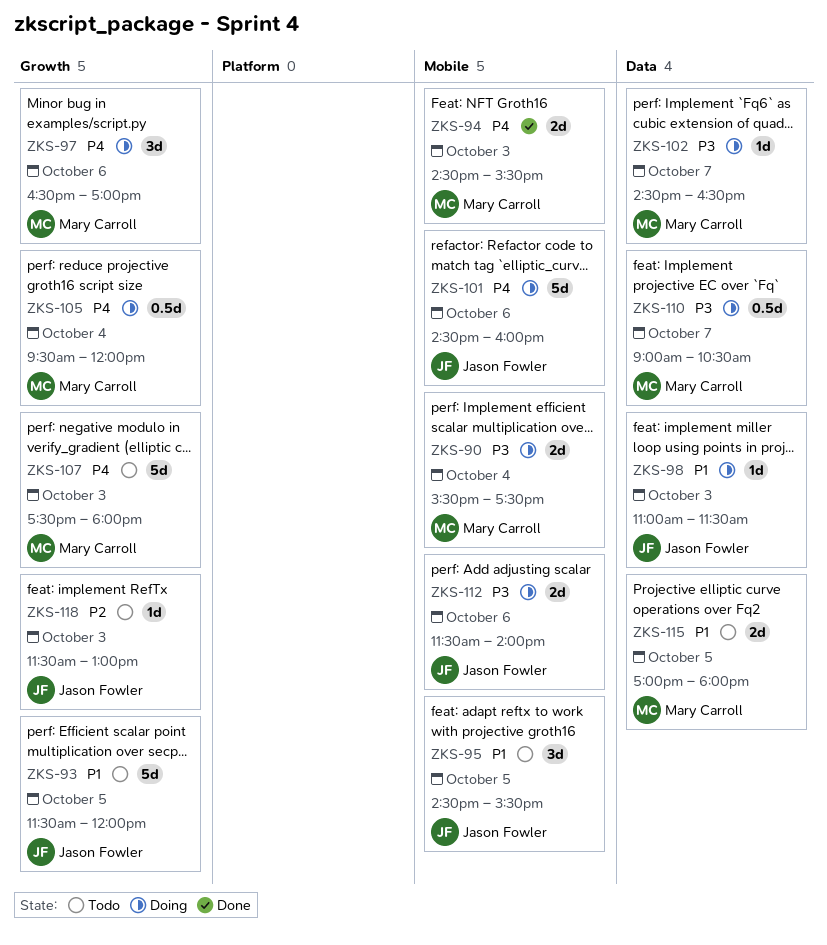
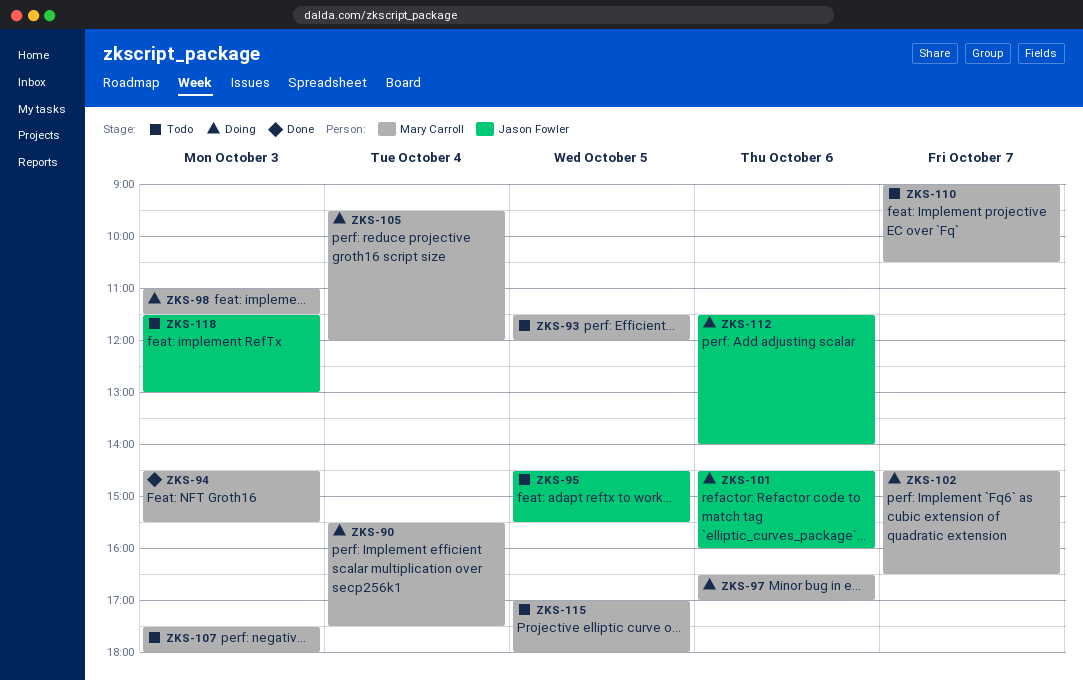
ZKS-93, owner: Jason Fowler -> Mary Carroll
ZKS-98, owner: Jason Fowler -> Mary Carroll
ZKS-110, status: Doing -> Todo

